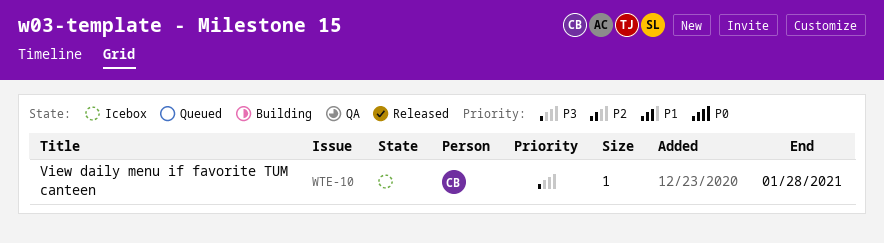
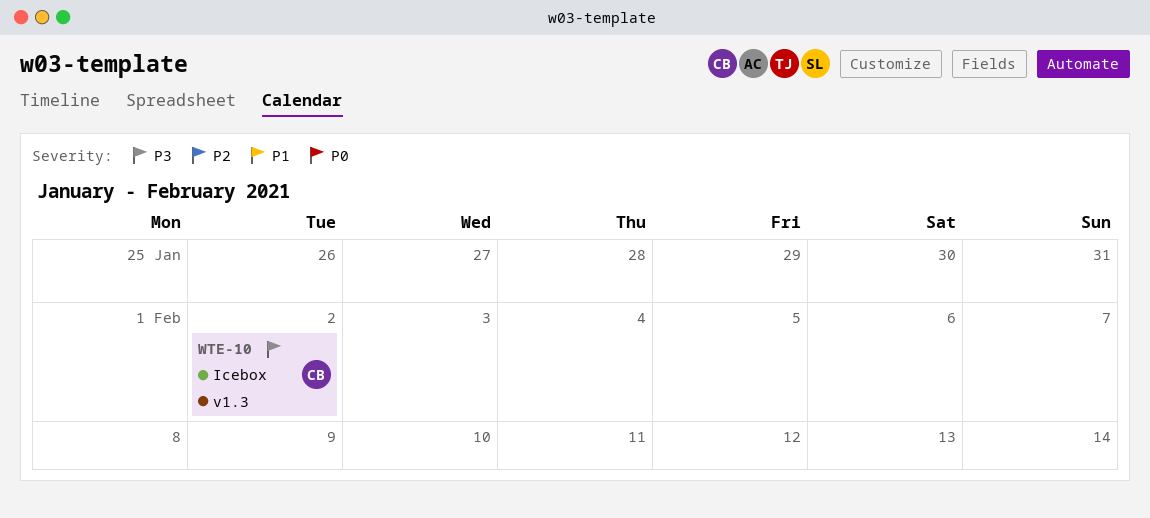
WTE-10, due: Jan 28 -> Feb 2

